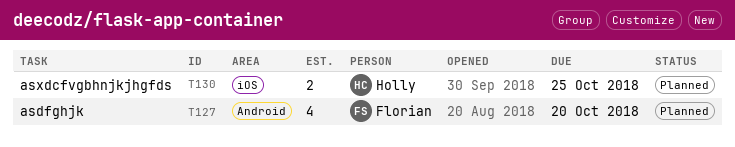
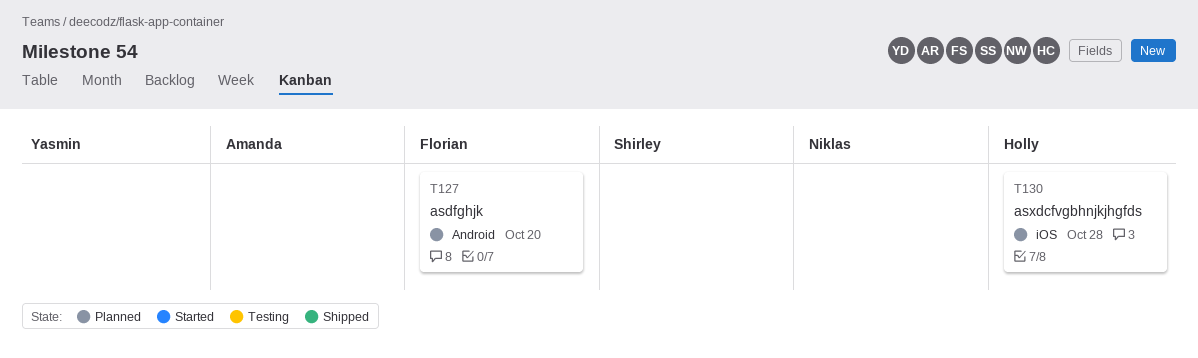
T130, due: Oct 25 -> Oct 28

